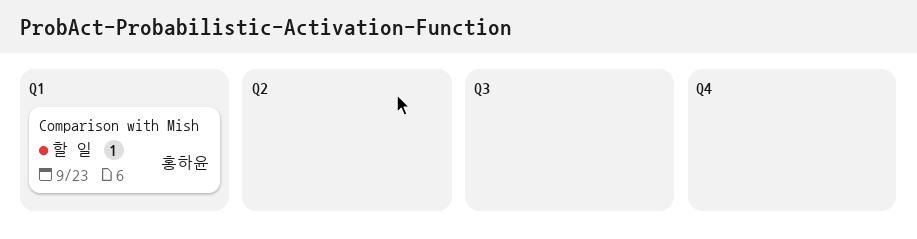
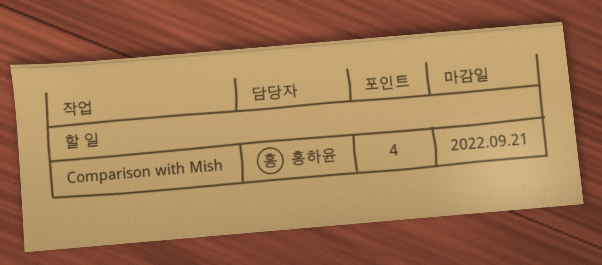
Comparison with Mish, estimate: 1 -> 4
Comparison with Mish, due: Sep 23 -> Sep 21

